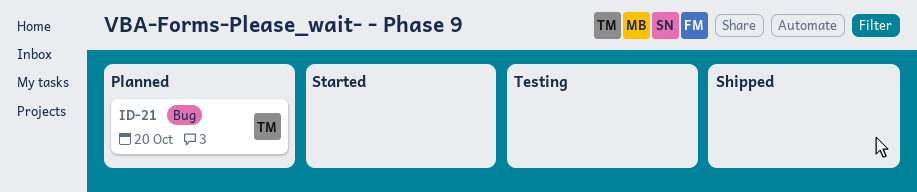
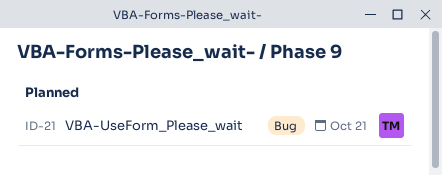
ID-21, due: Oct 20 -> Oct 21

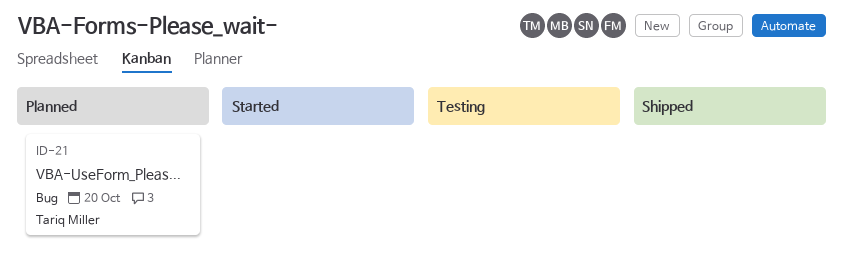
ID-21, due: Oct 21 -> Oct 20

